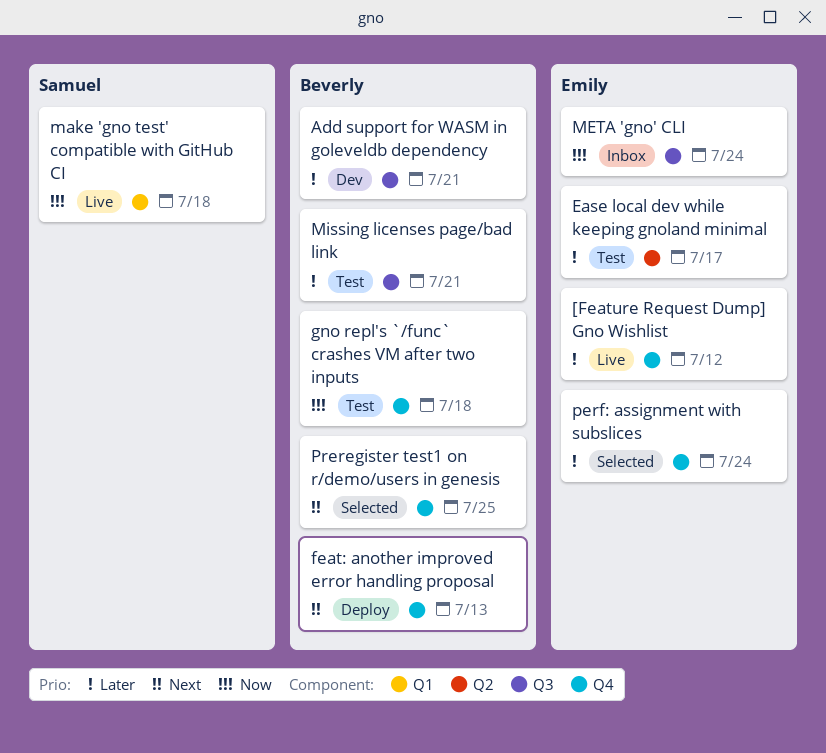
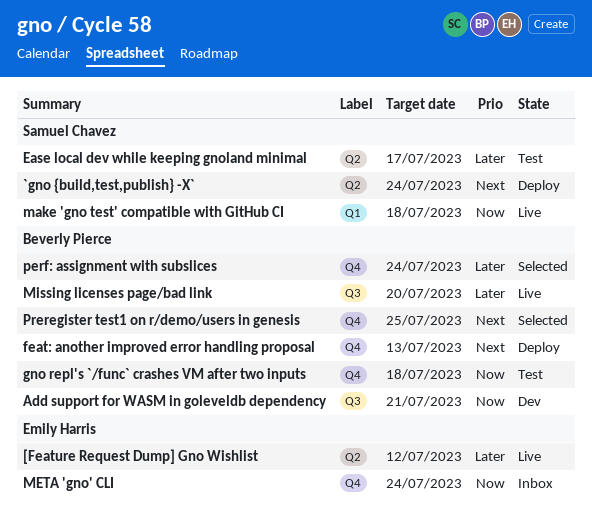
[Feature Request Dump] Gno Wishlist, label: Q4 -> Q2
`gno {build,test,publish} -X`: none -> present
Add support for WASM in goleveldb dependency, priority: Later -> Now
Ease local dev while keeping gnoland minimal, owner: Emily Harris -> Samuel Chavez
META 'gno' CLI, label: Q3 -> Q4
Missing licenses page/bad link, status: Test -> Live
Missing licenses page/bad link, due: Jul 21 -> Jul 20
perf: assignment with subslices, owner: Emily Harris -> Beverly Pierce

